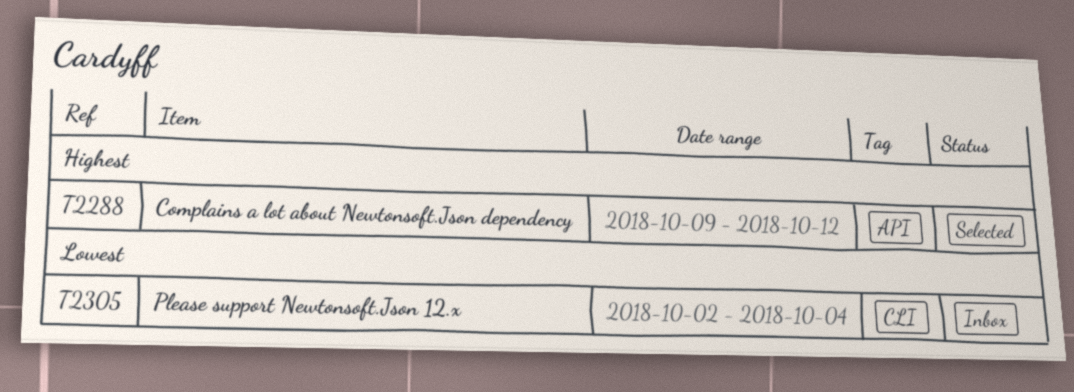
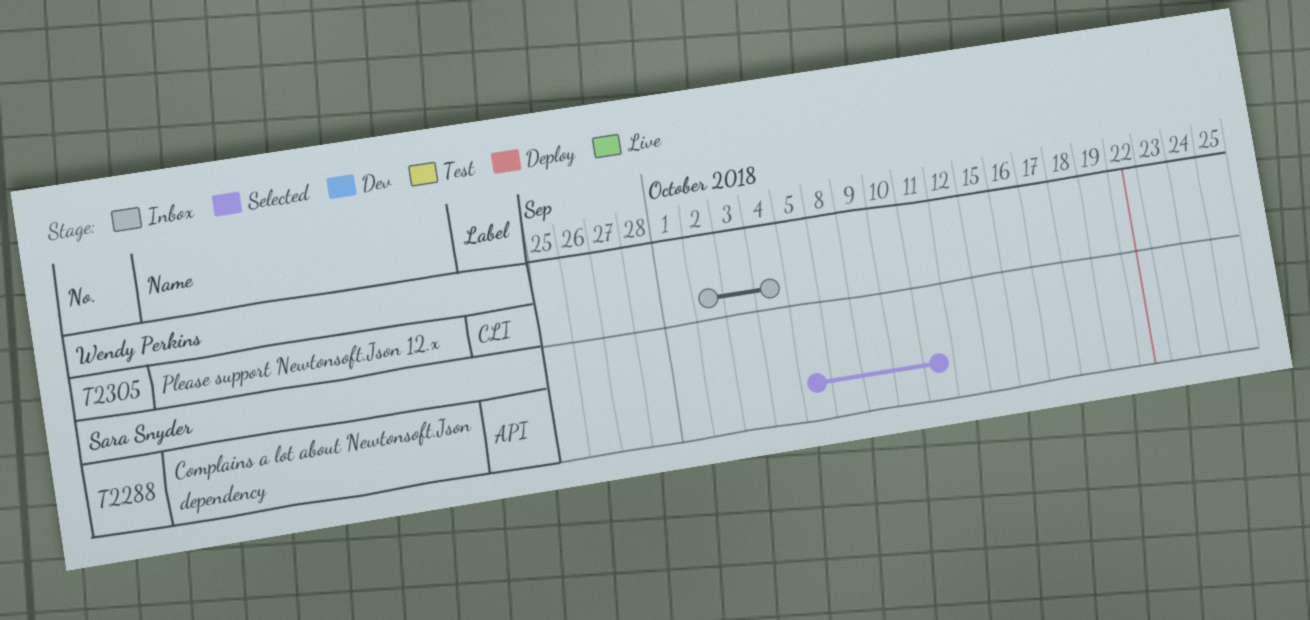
T2288, start: Oct 9 -> Oct 5
T2288, due: Oct 12 -> Oct 11

